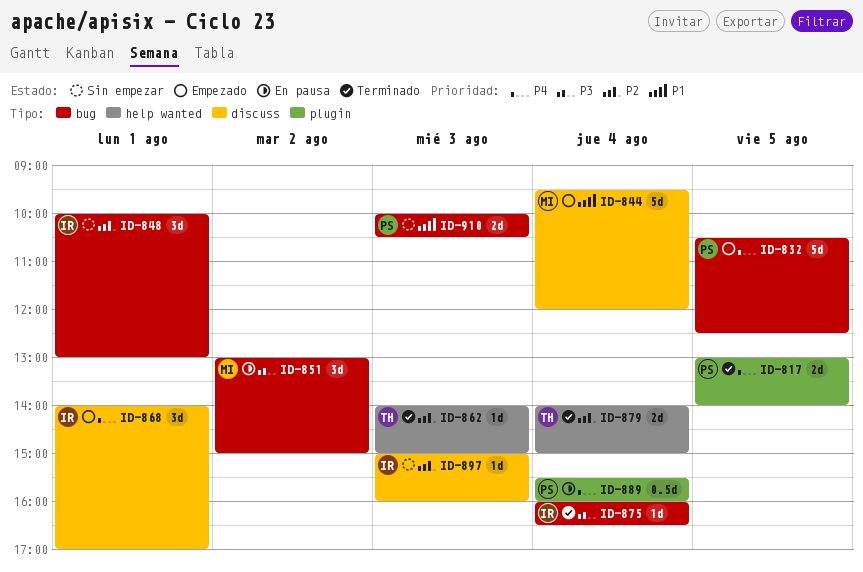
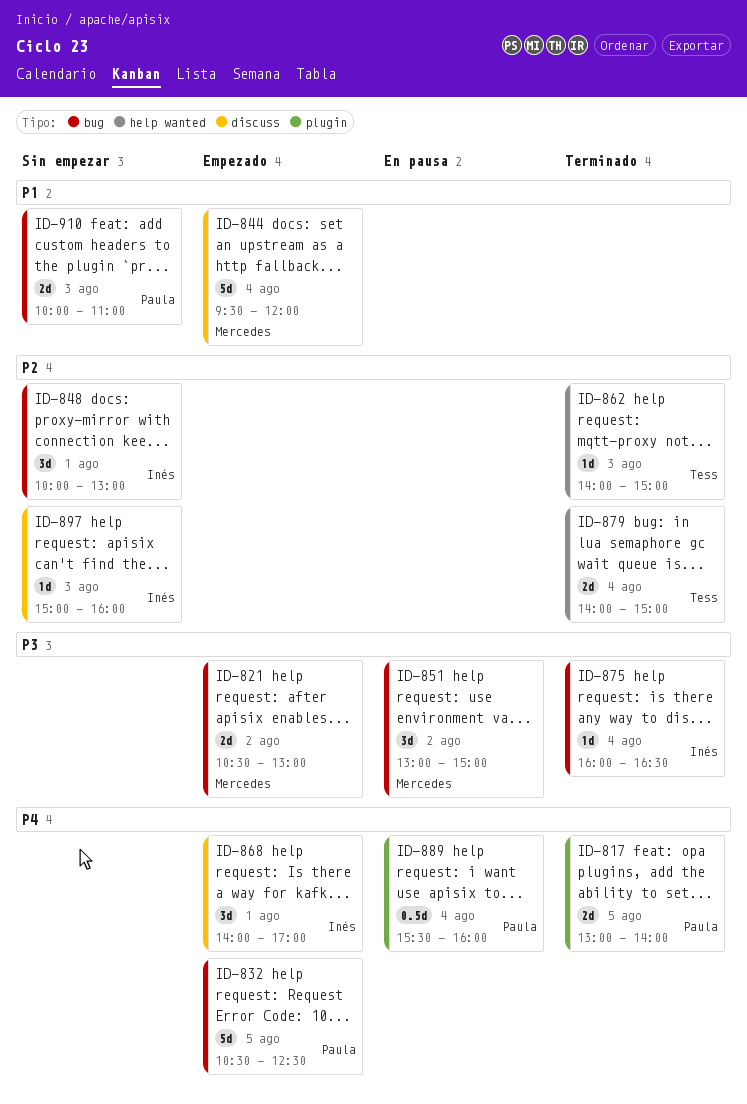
ID-821: none -> present
ID-910, ends: 10:30 -> 11:00

